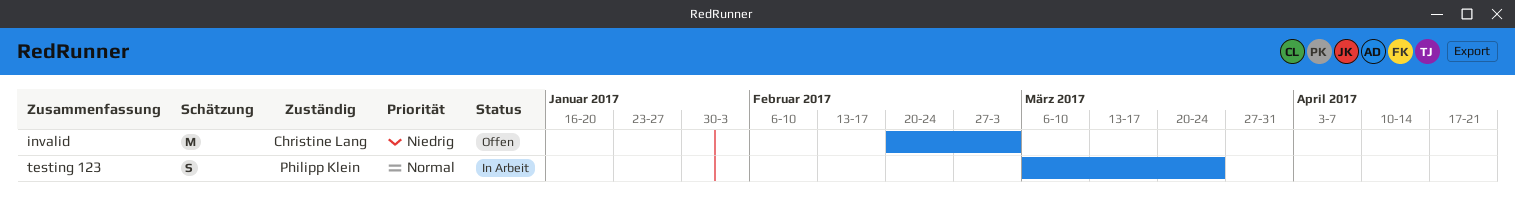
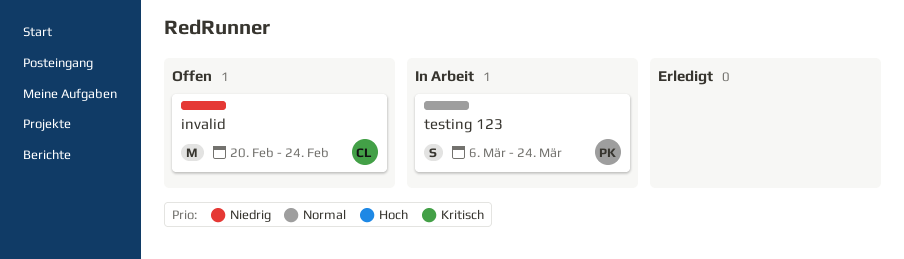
invalid, due: Mar 3 -> Feb 24

